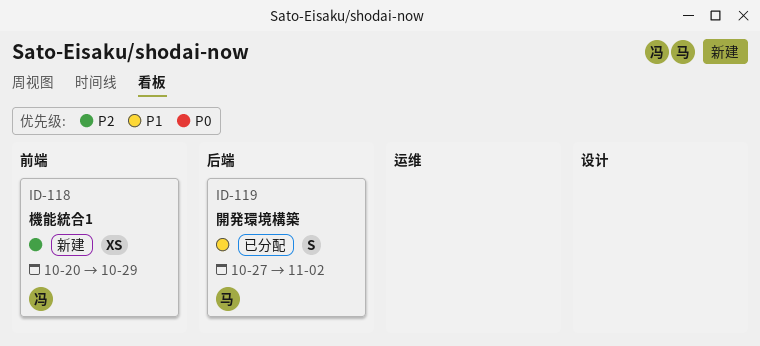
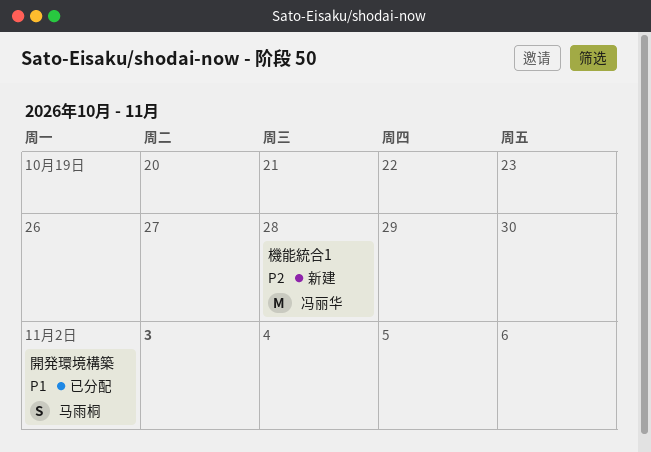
機能統合1, estimate: XS -> M
機能統合1, due: Oct 29 -> Oct 28

